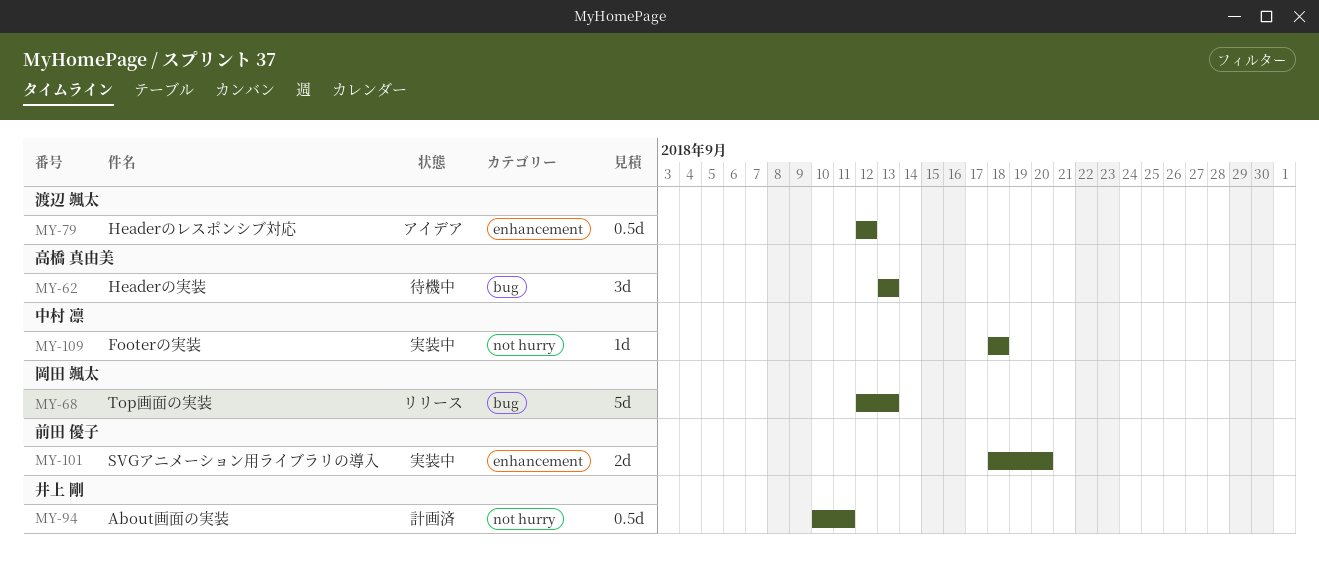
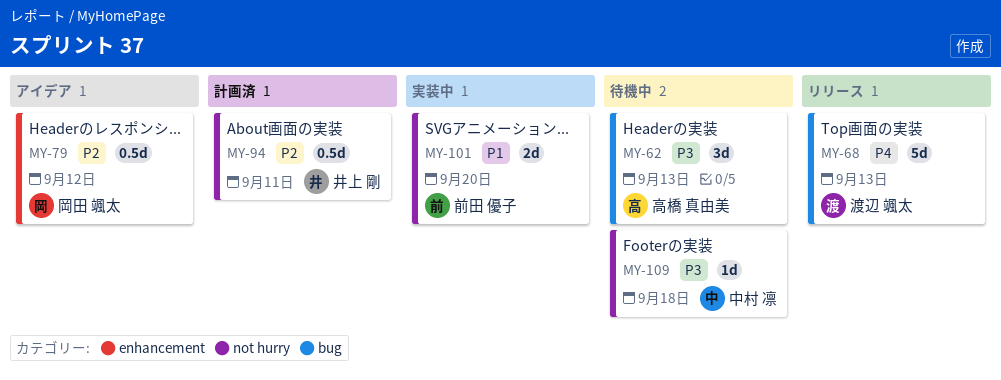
MY-68, owner: 岡田 颯太 -> 渡辺 颯太
MY-79, owner: 渡辺 颯太 -> 岡田 颯太
MY-101, label: enhancement -> not hurry
MY-109, status: 実装中 -> 待機中

